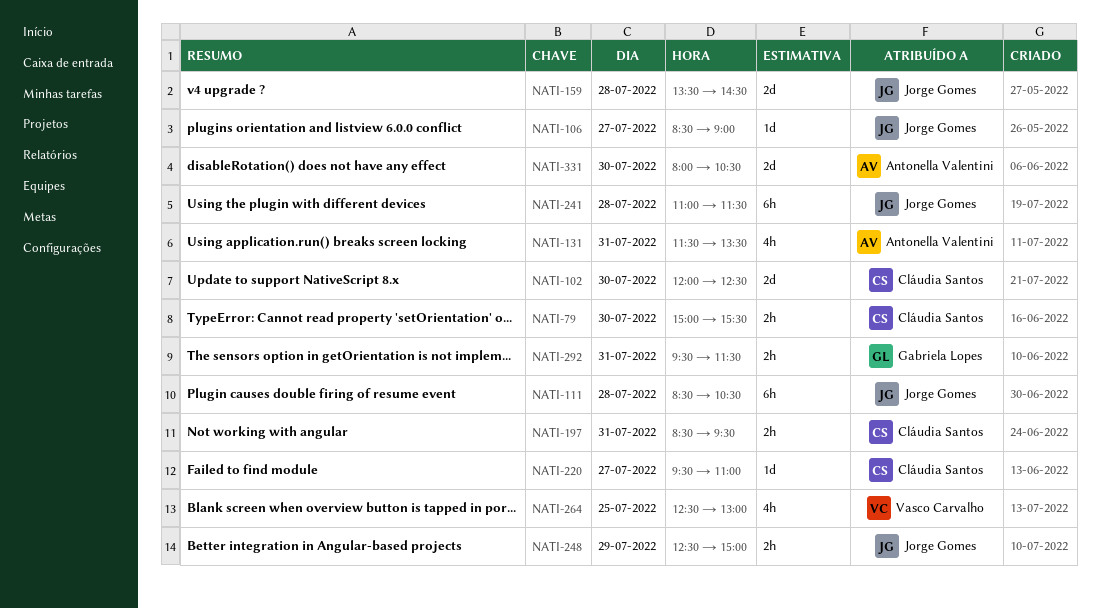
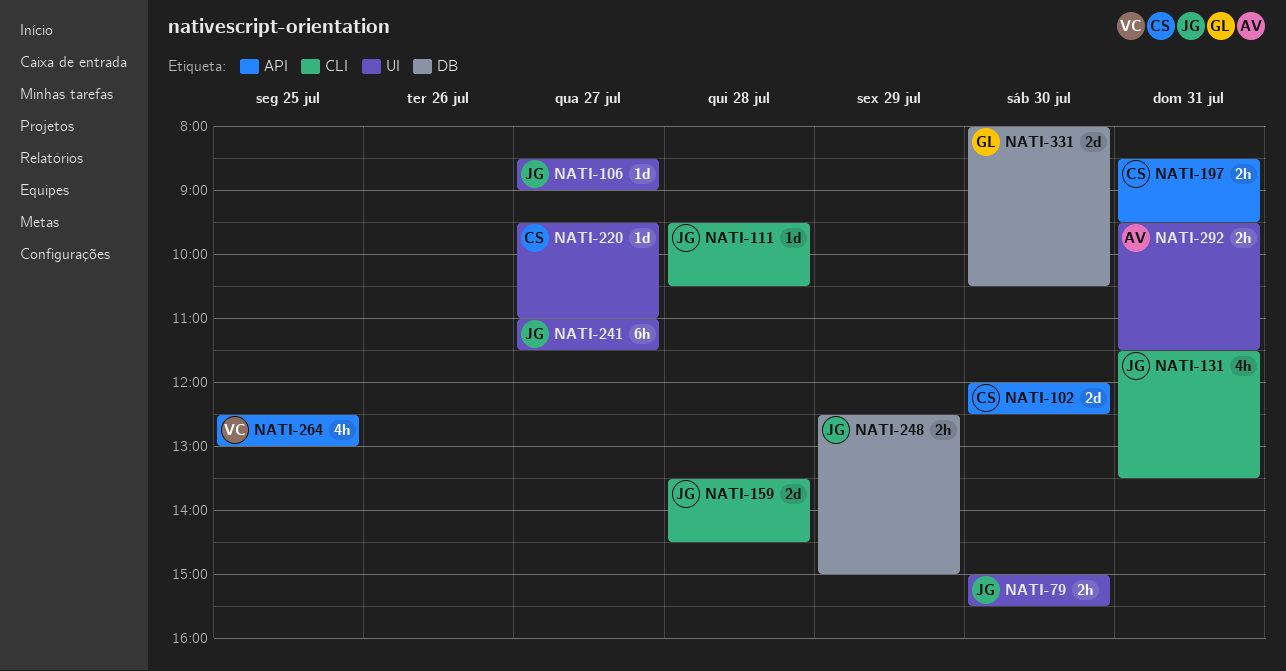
NATI-79, owner: Cláudia Santos -> Jorge Gomes
NATI-111, estimate: 6h -> 1d
NATI-111, begins: 08:30 -> 09:30
NATI-131, owner: Antonella Valentini -> Jorge Gomes
NATI-241, day: Jul 28 -> Jul 27
NATI-292, owner: Gabriela Lopes -> Antonella Valentini
NATI-331, owner: Antonella Valentini -> Gabriela Lopes

